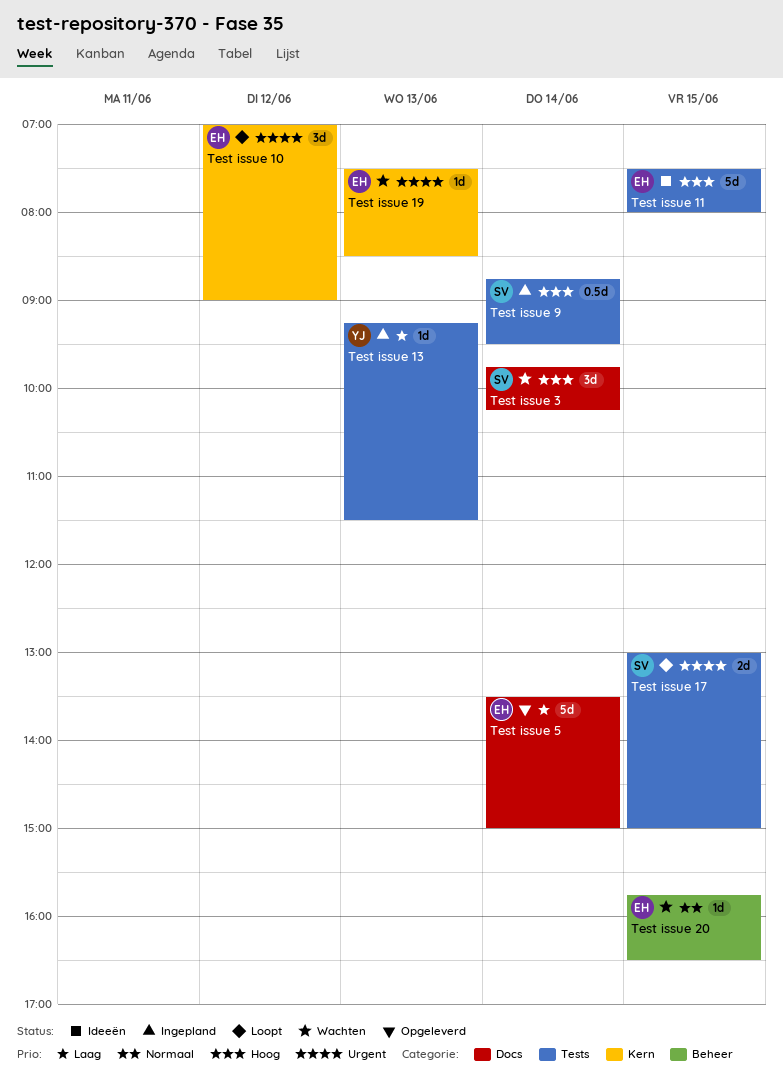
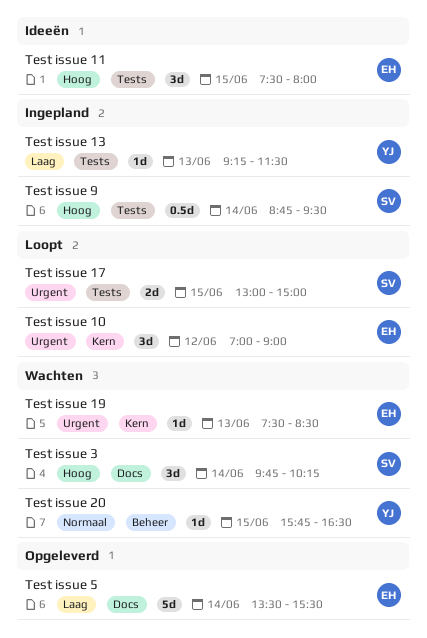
Test issue 11, estimate: 5d -> 3d
Test issue 20, owner: EH -> YJ
Test issue 5, ends: 15:00 -> 15:30

